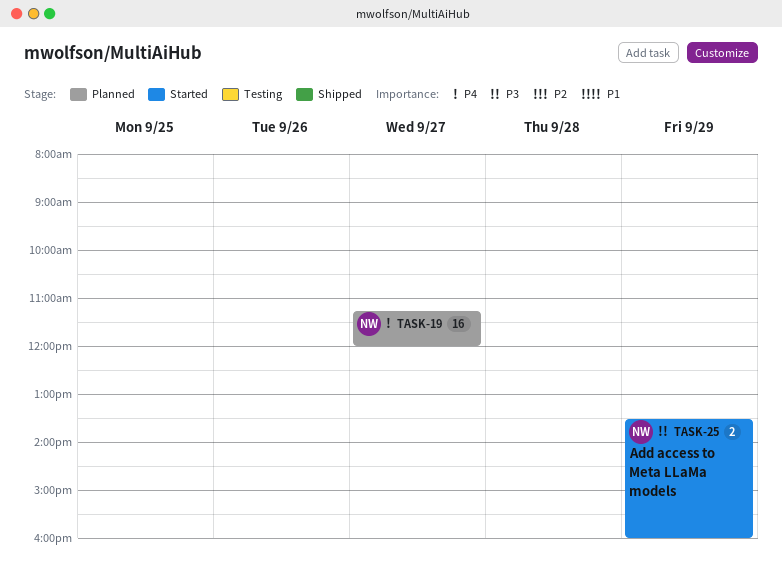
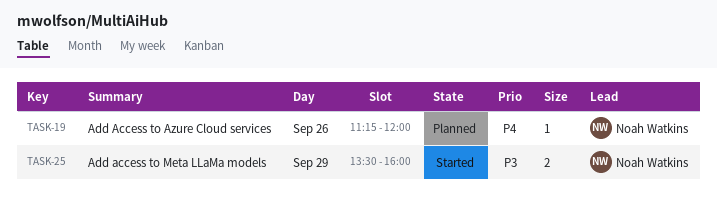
TASK-19, estimate: 16 -> 1
TASK-19, day: Sep 27 -> Sep 26

